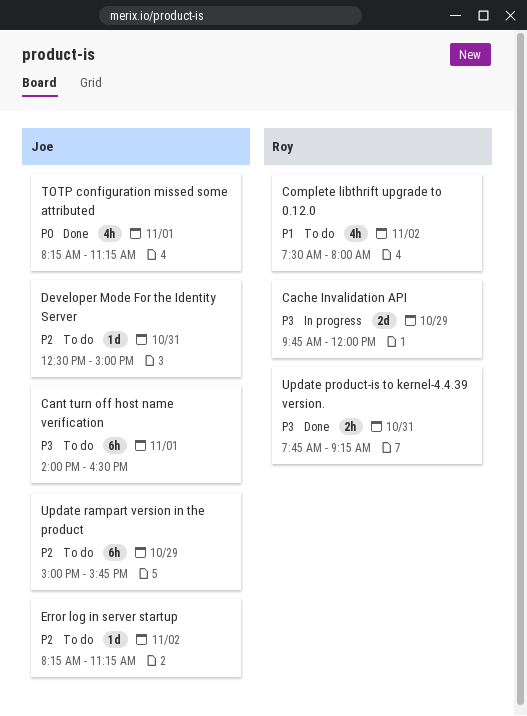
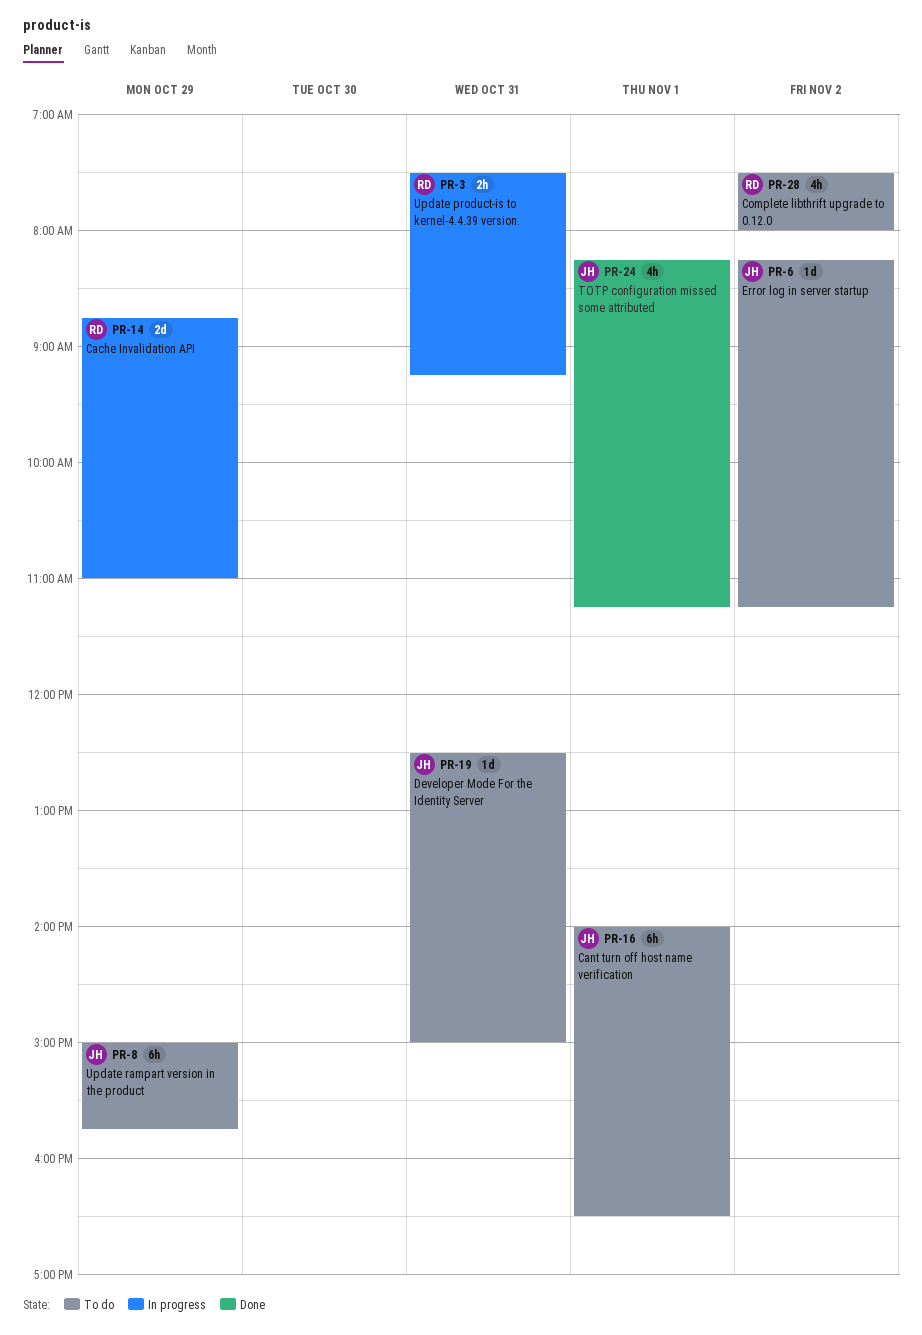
Cache Invalidation API, begins: 09:45 -> 08:45
Cache Invalidation API, ends: 12:00 -> 11:00
Update product-is to kernel-4.4.39 version., status: Done -> In progress
Update product-is to kernel-4.4.39 version., begins: 07:45 -> 07:30

